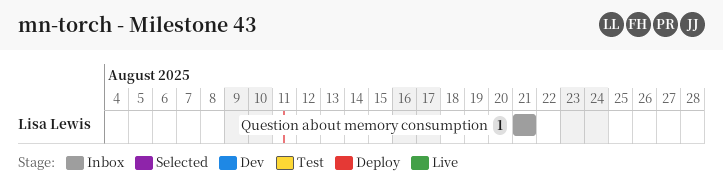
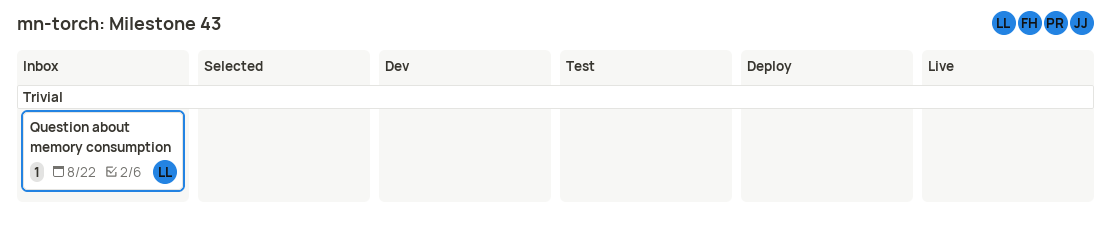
Question about memory consumption, due: Aug 21 -> Aug 22

